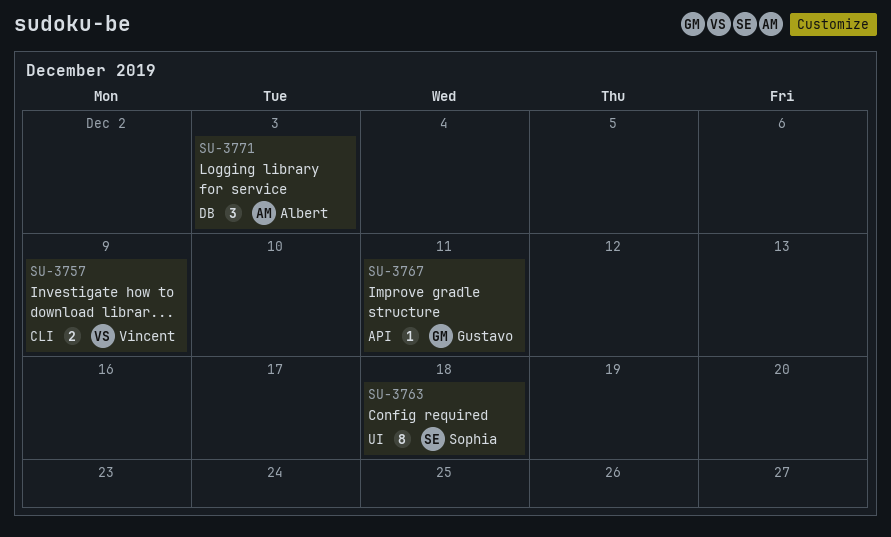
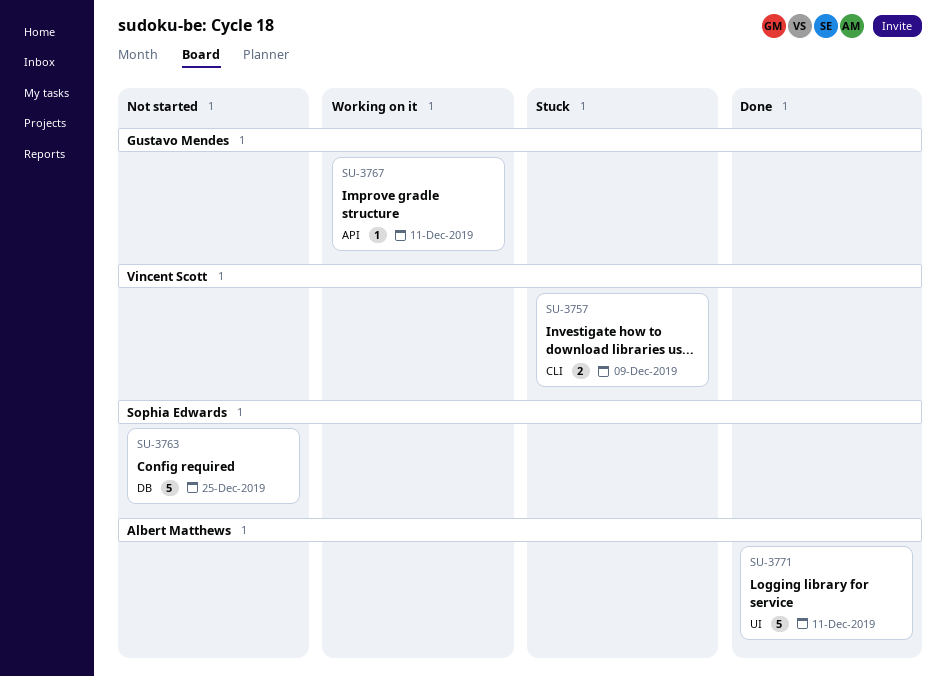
SU-3763, label: UI -> DB
SU-3763, estimate: 8 -> 5
SU-3763, due: Dec 18 -> Dec 25
SU-3771, label: DB -> UI
SU-3771, estimate: 3 -> 5
SU-3771, due: Dec 3 -> Dec 11

